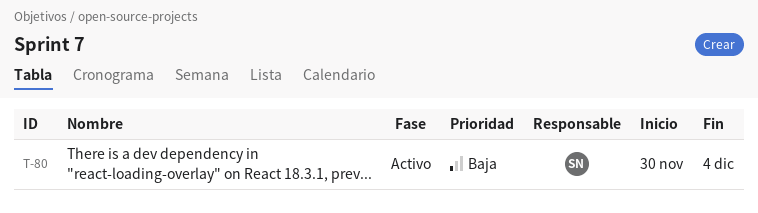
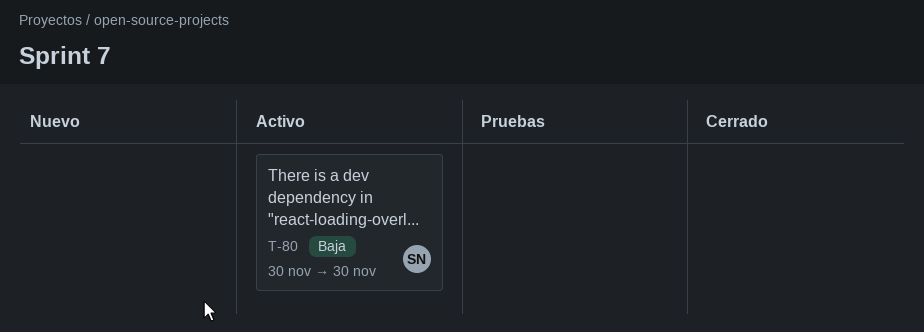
T-80, due: Dec 4 -> Nov 30

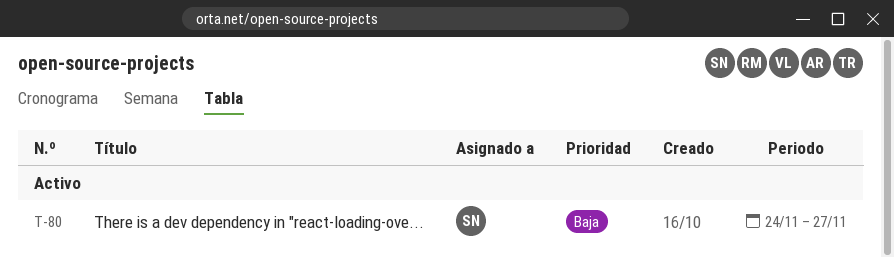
T-80, start: Nov 30 -> Nov 24
T-80, due: Nov 30 -> Nov 27

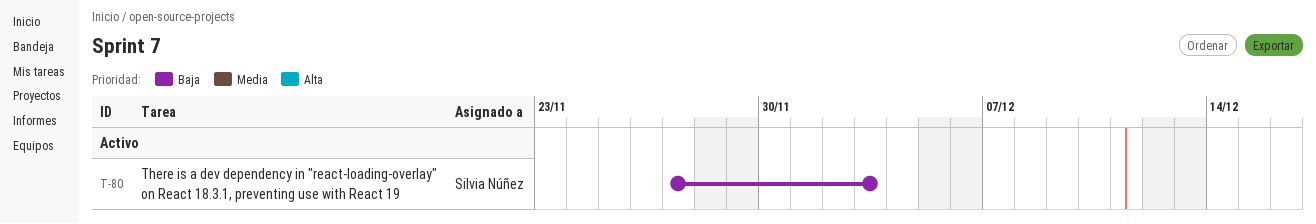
T-80, start: Nov 24 -> Nov 27
T-80, due: Nov 27 -> Dec 3

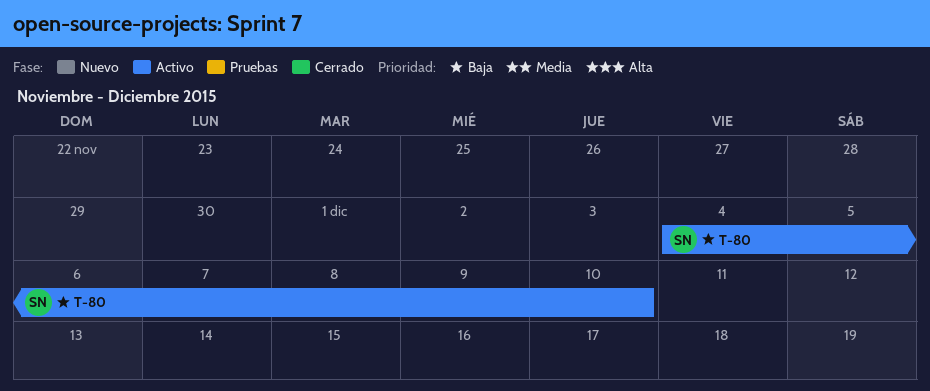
T-80, start: Nov 27 -> Dec 4
T-80, due: Dec 3 -> Dec 10

